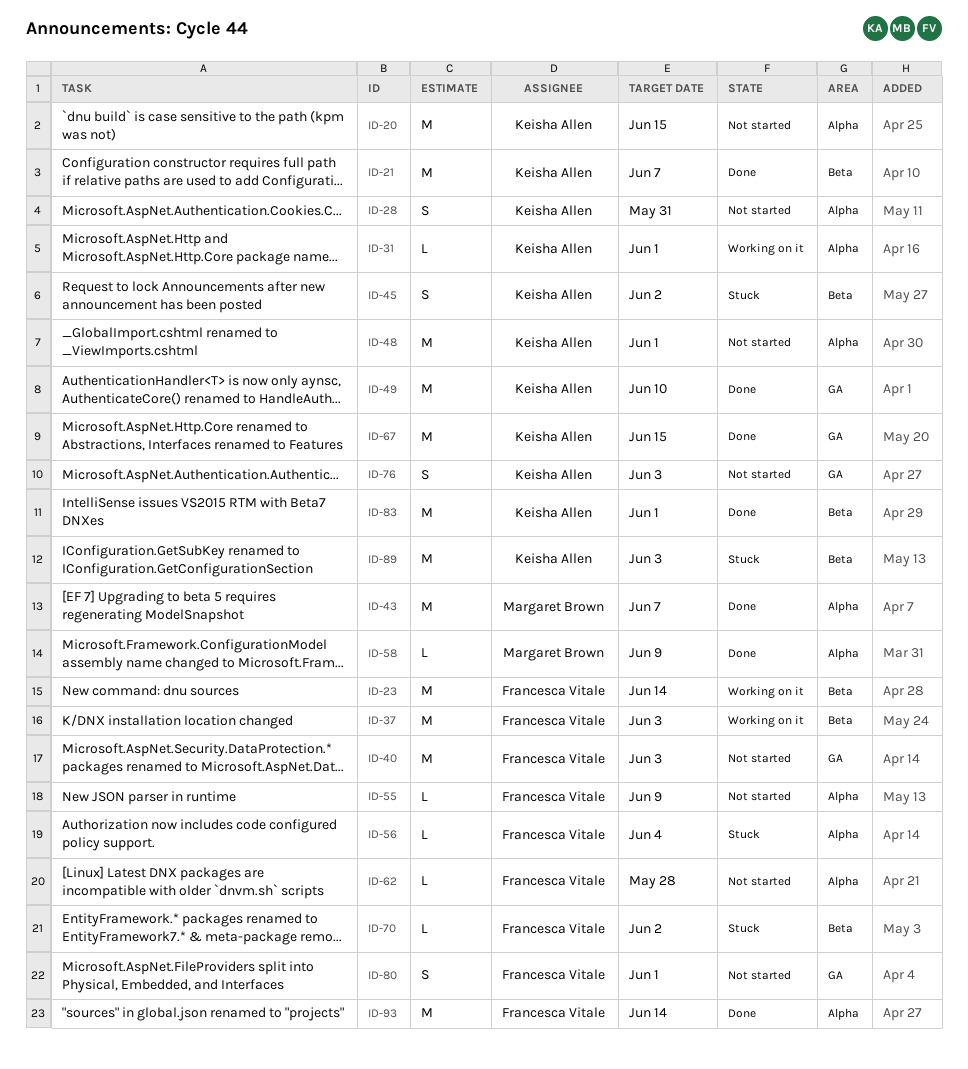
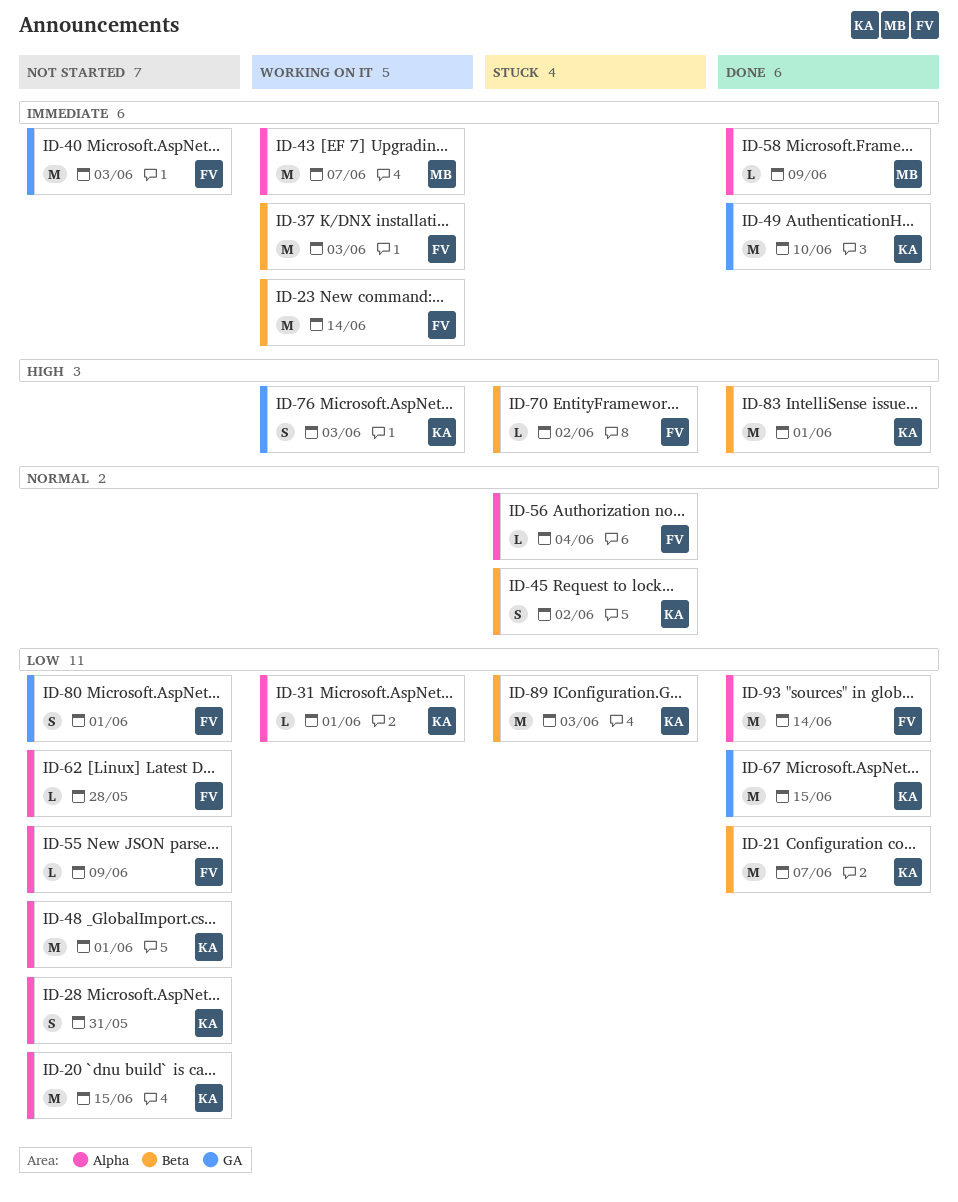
ID-43, status: Done -> Working on it
ID-76, status: Not started -> Working on it

